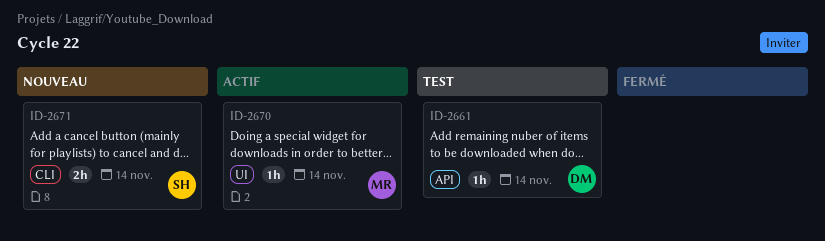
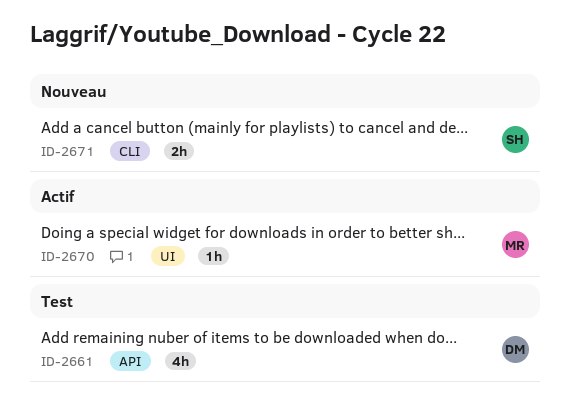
ID-2661, estimate: 1h -> 4h

